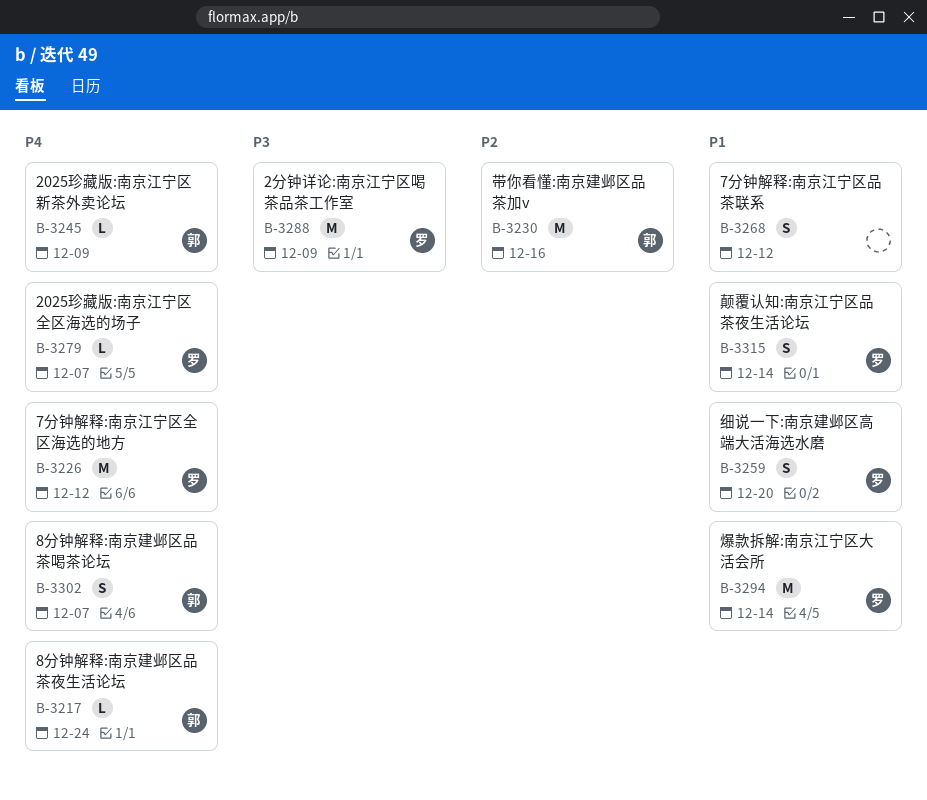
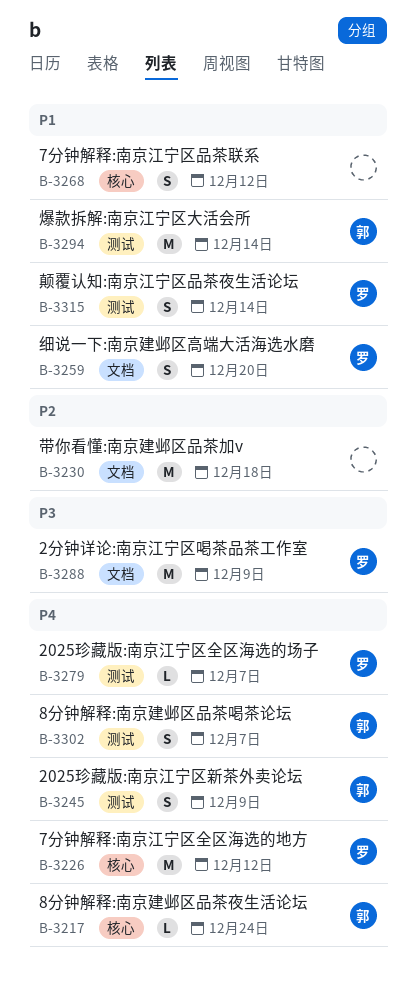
B-3230, owner: 郭 -> none
B-3230, due: Dec 16 -> Dec 18
B-3245, estimate: L -> S
B-3294, owner: 罗 -> 郭

